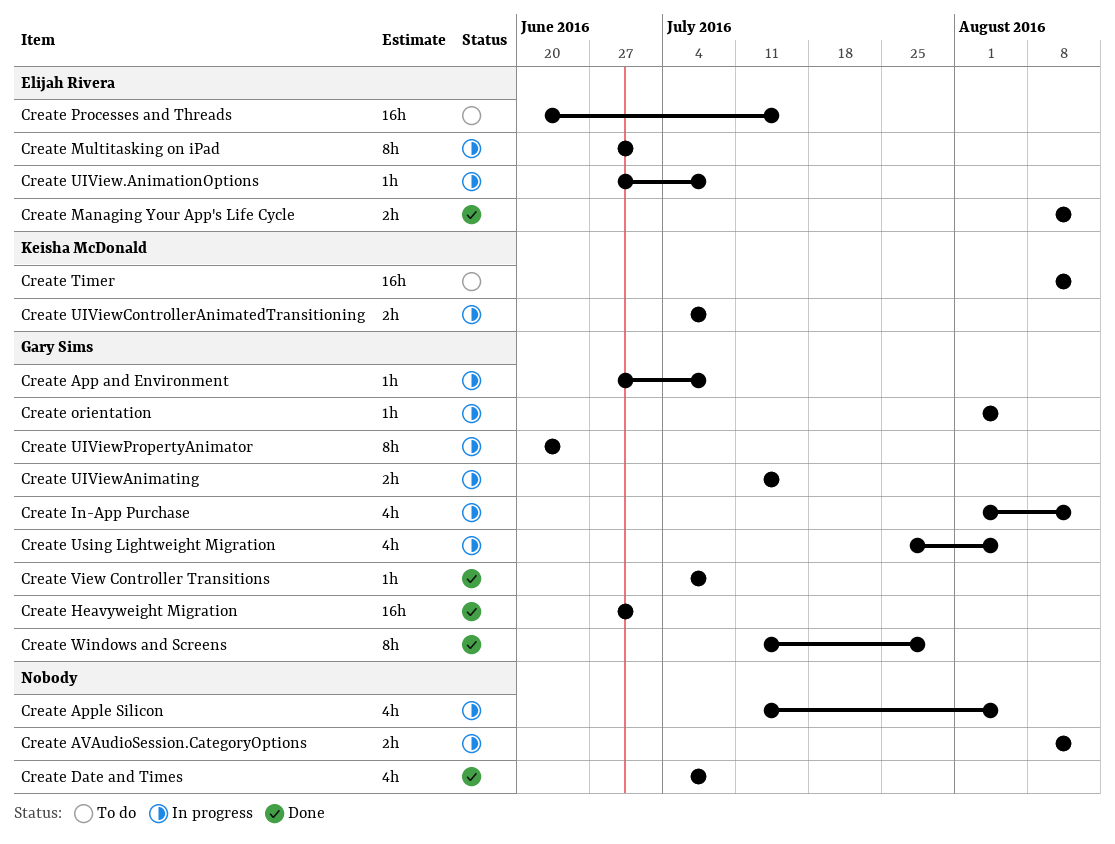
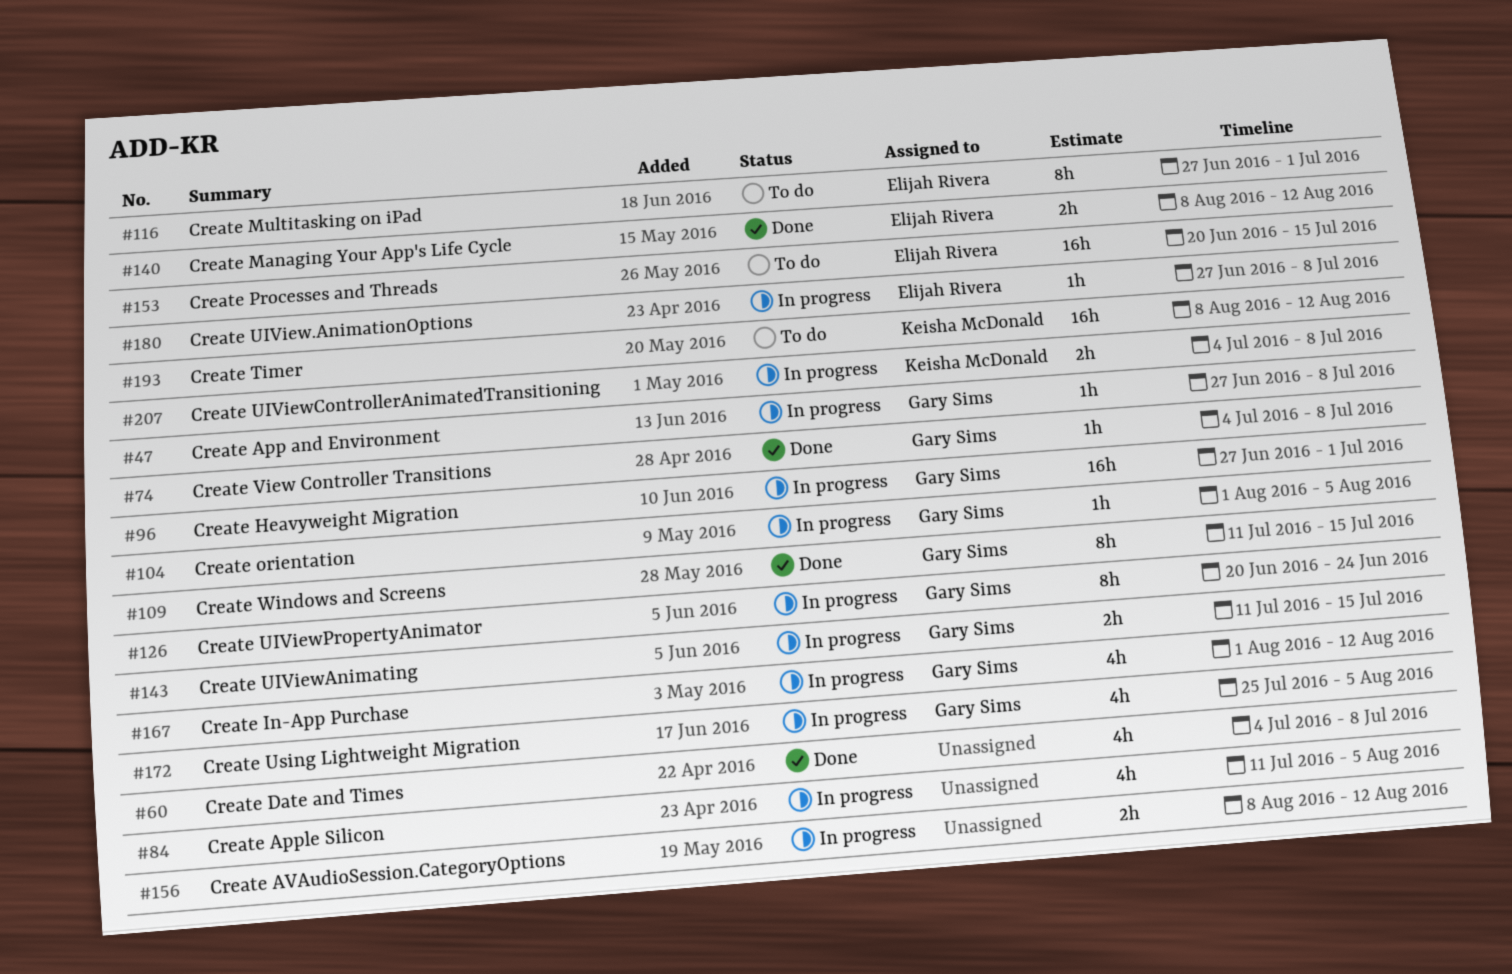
Create Heavyweight Migration, status: Done -> In progress
Create Multitasking on iPad, status: In progress -> To do
Create Windows and Screens, due: Jul 29 -> Jul 15

